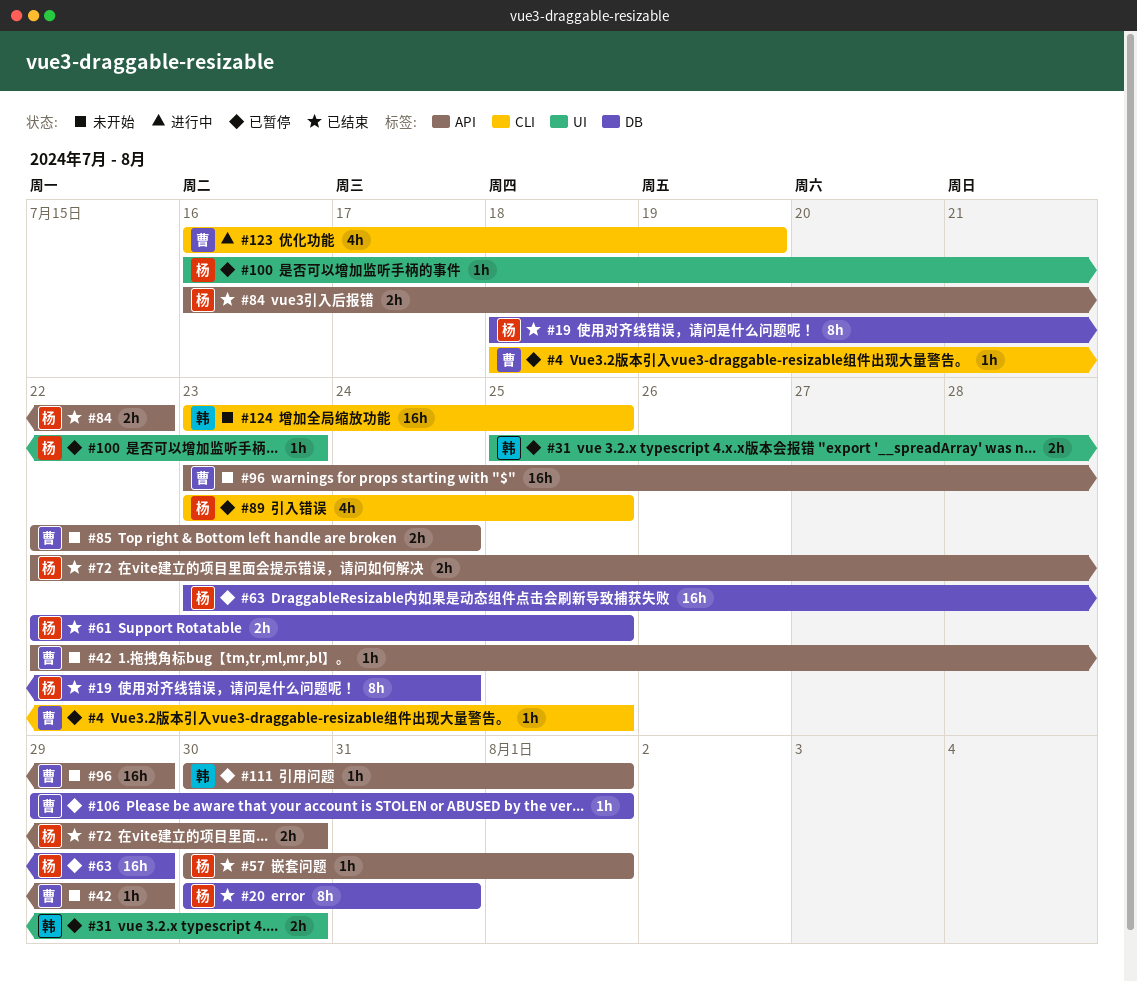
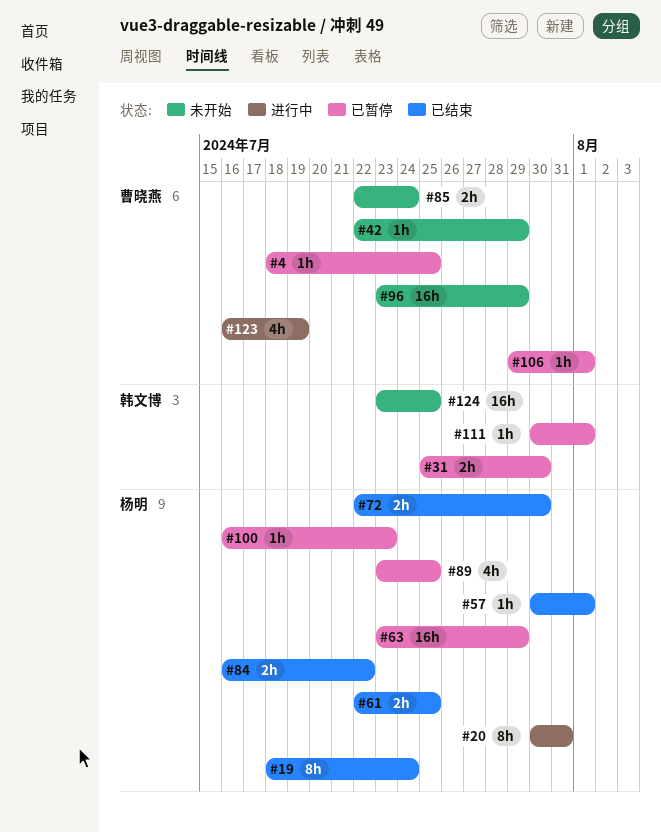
#20, status: 已结束 -> 进行中

